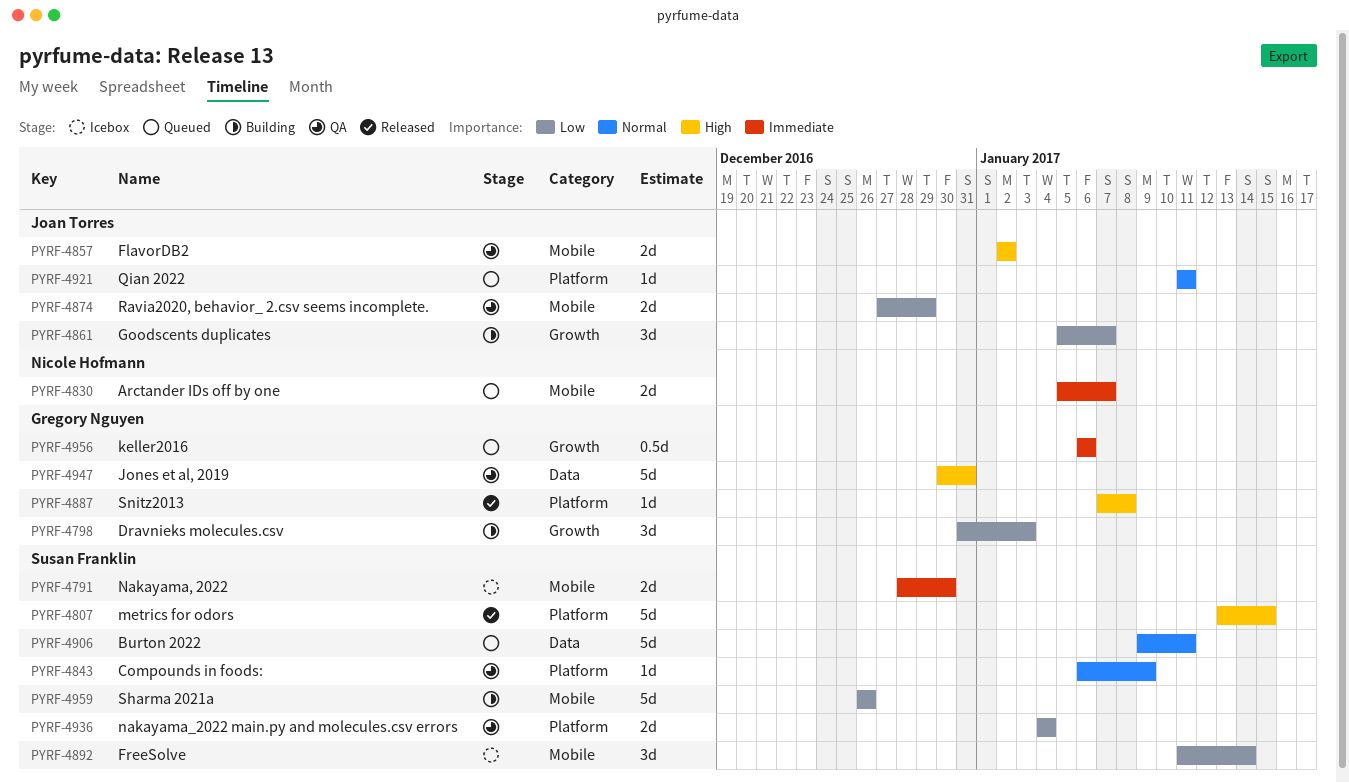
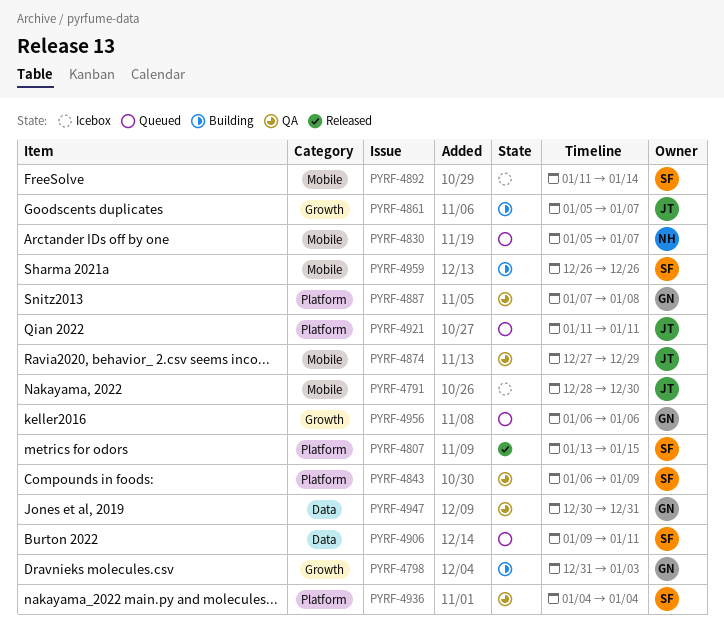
PYRF-4791, owner: Susan Franklin -> Joan Torres
PYRF-4857: present -> none
PYRF-4887, status: Released -> QA

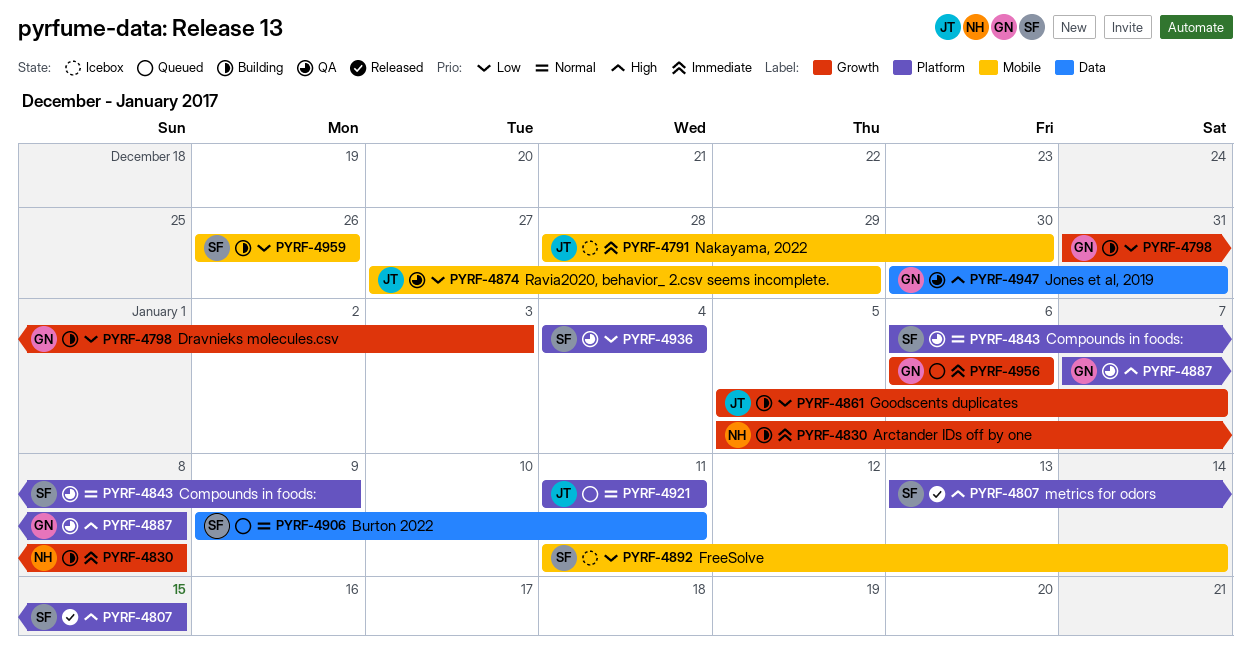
PYRF-4830, status: Queued -> Building
PYRF-4830, label: Mobile -> Growth
PYRF-4830, due: Jan 7 -> Jan 8

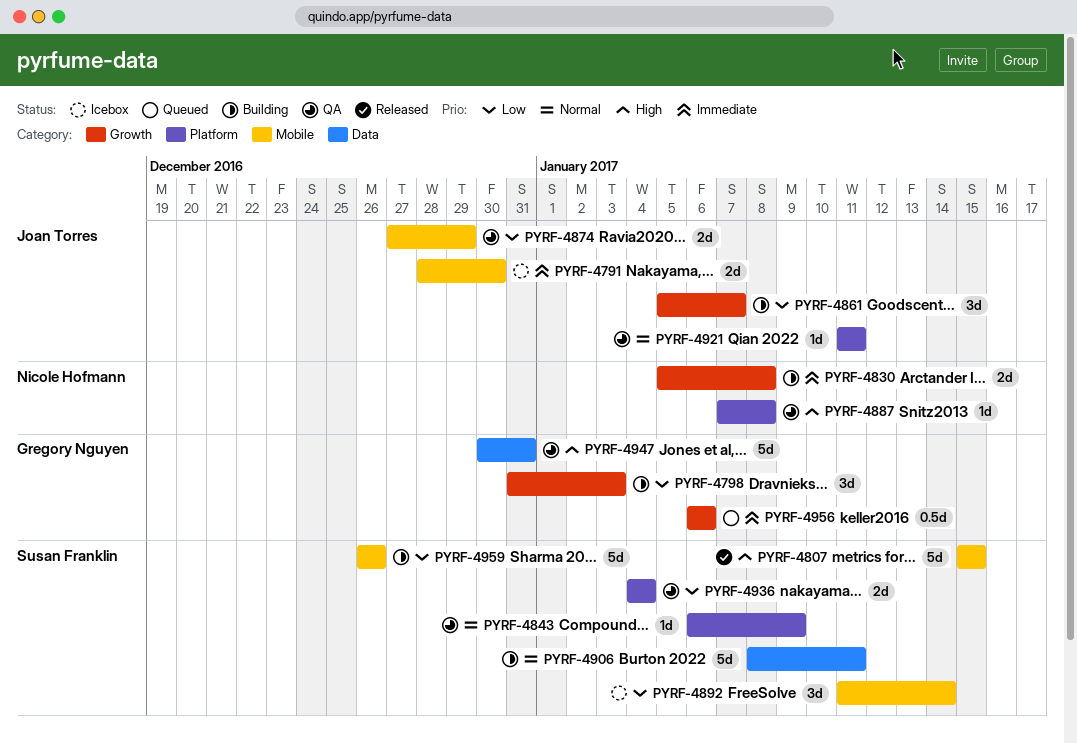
PYRF-4807, label: Platform -> Mobile
PYRF-4807, start: Jan 13 -> Jan 15
PYRF-4887, owner: Gregory Nguyen -> Nicole Hofmann
PYRF-4906, status: Queued -> Building
PYRF-4906, start: Jan 9 -> Jan 8
PYRF-4921, status: Queued -> QA

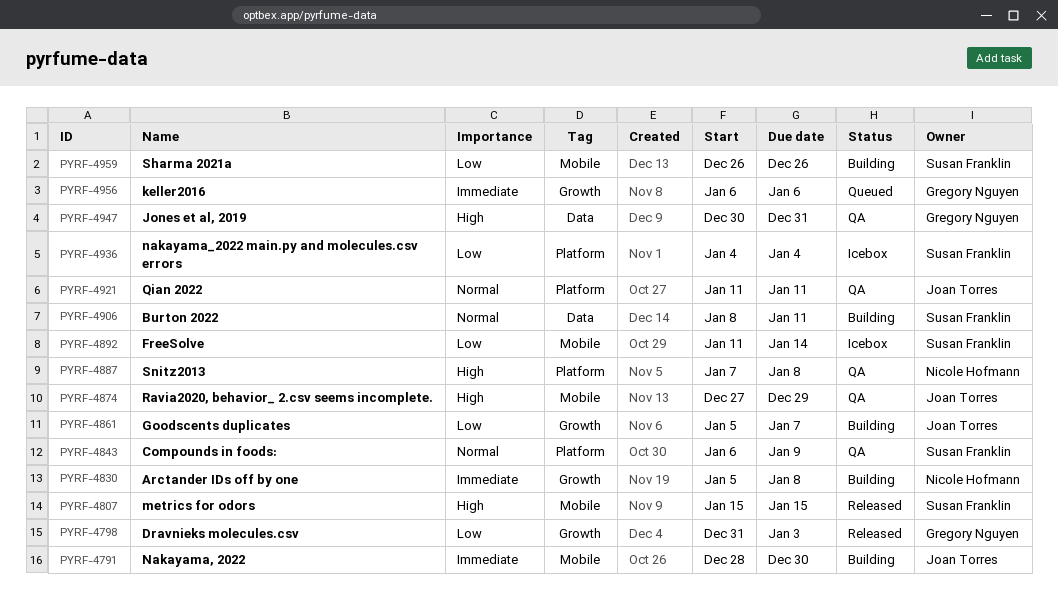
PYRF-4791, status: Icebox -> Building
PYRF-4798, status: Building -> Released
PYRF-4874, priority: Low -> High
PYRF-4936, status: QA -> Icebox

